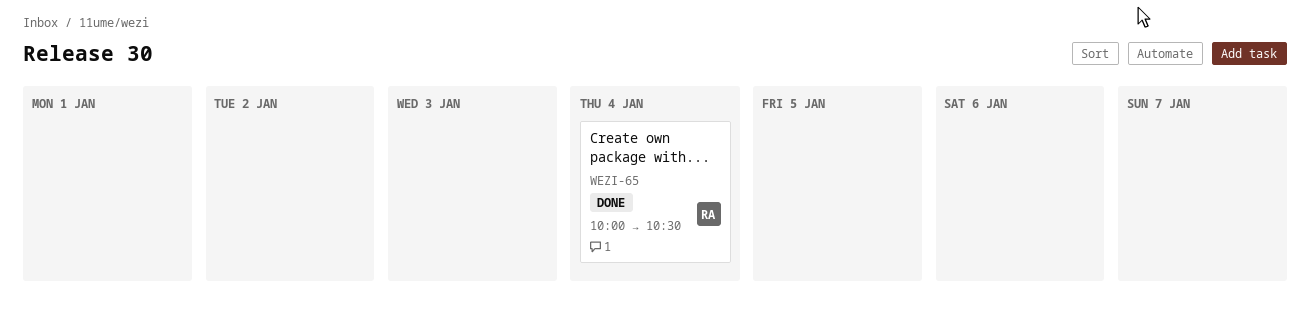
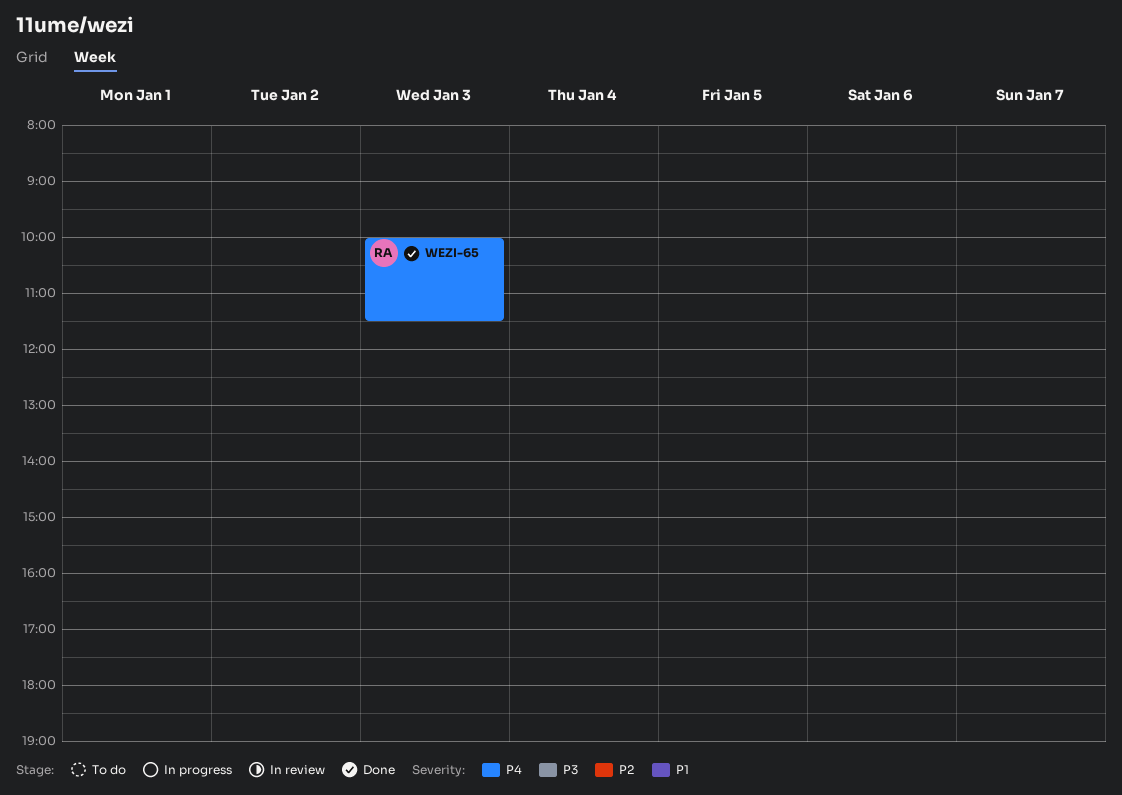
WEZI-65, day: Jan 4 -> Jan 3
WEZI-65, ends: 10:30 -> 11:30

